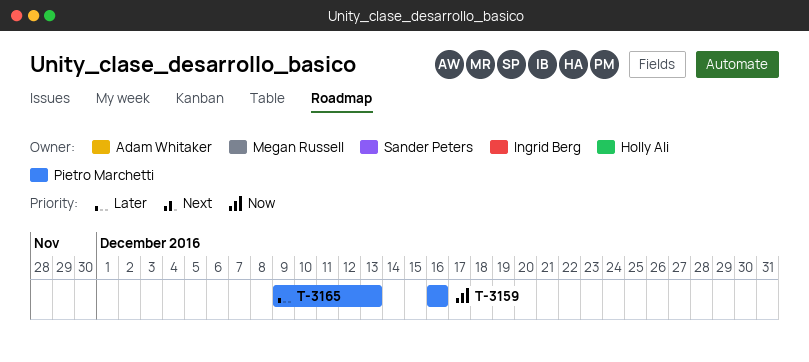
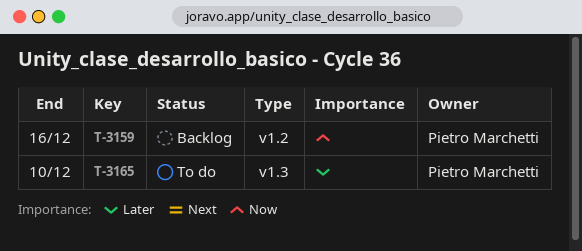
T-3165, due: Dec 13 -> Dec 10

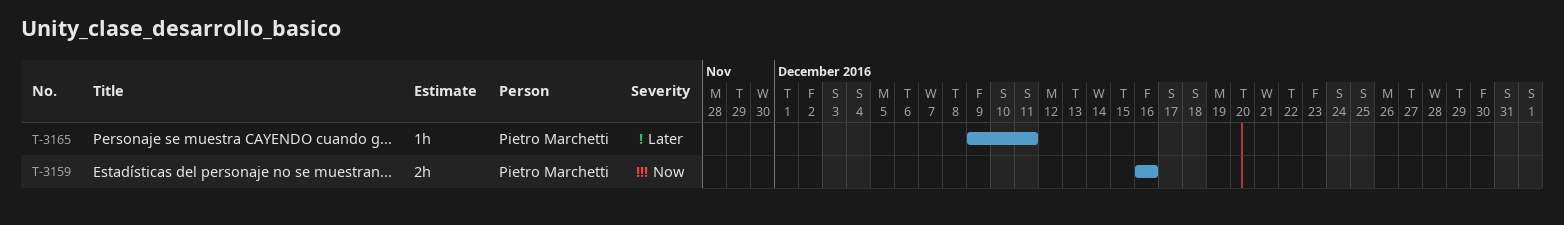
T-3165, due: Dec 10 -> Dec 11

